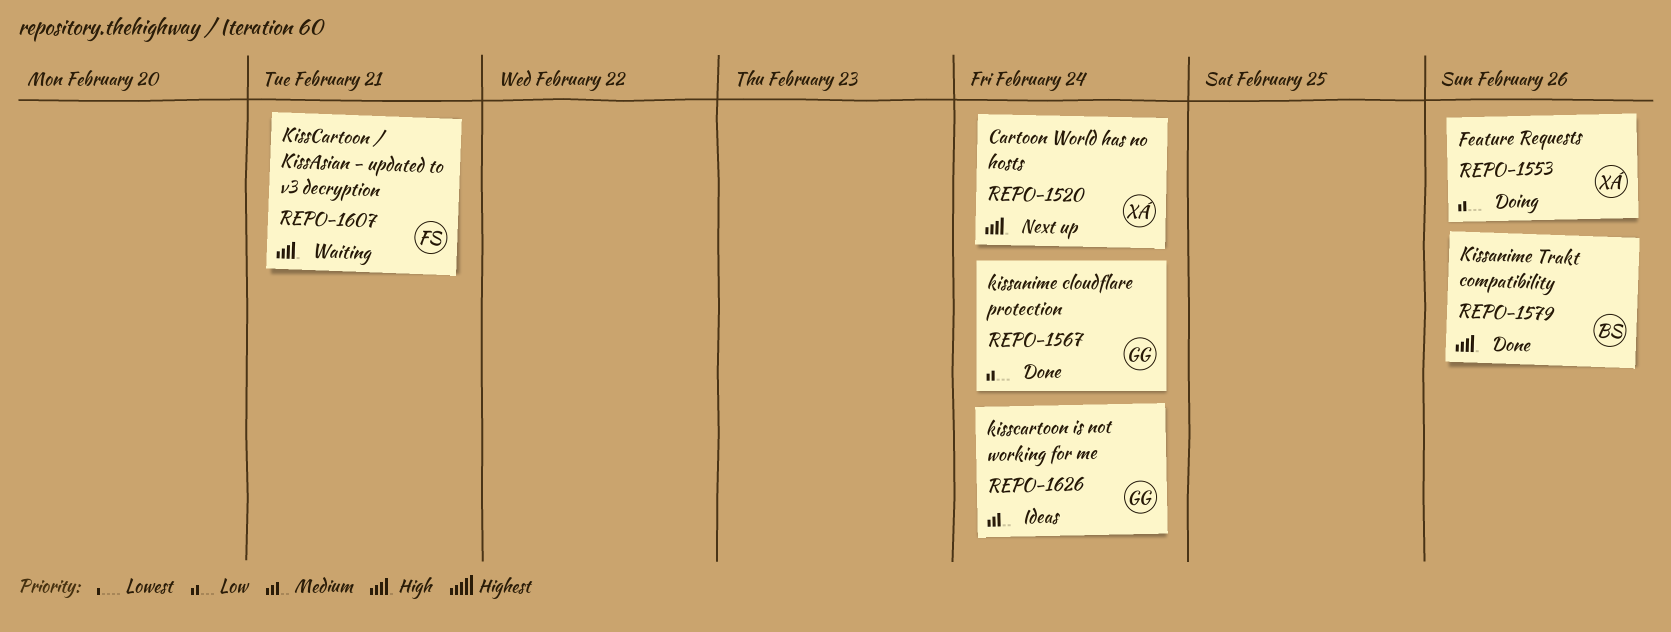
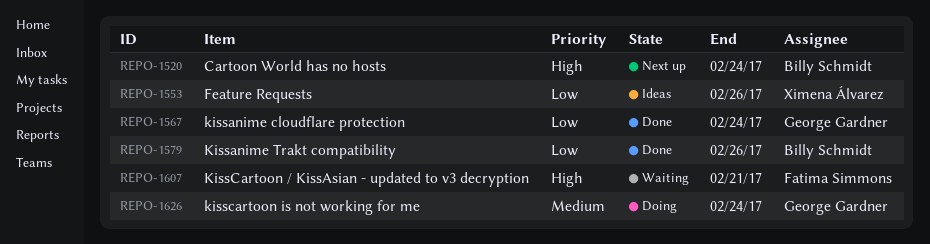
REPO-1520, owner: Ximena Álvarez -> Billy Schmidt
REPO-1553, status: Doing -> Ideas
REPO-1579, priority: High -> Low
REPO-1626, status: Ideas -> Doing

